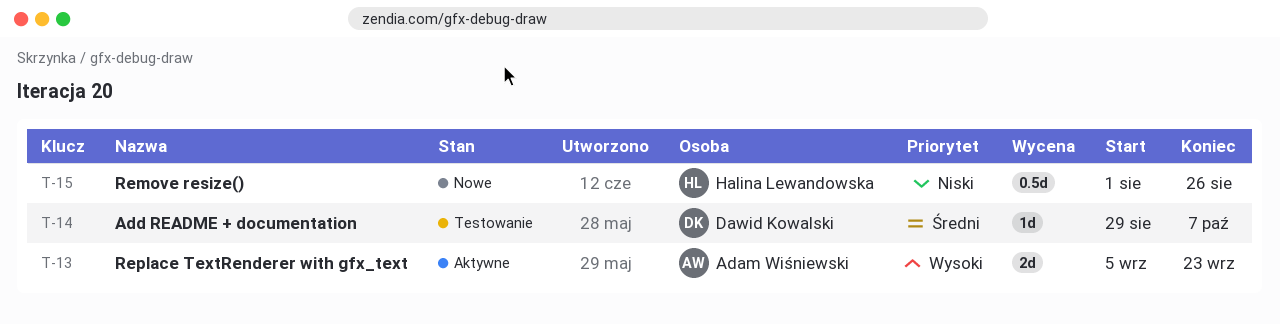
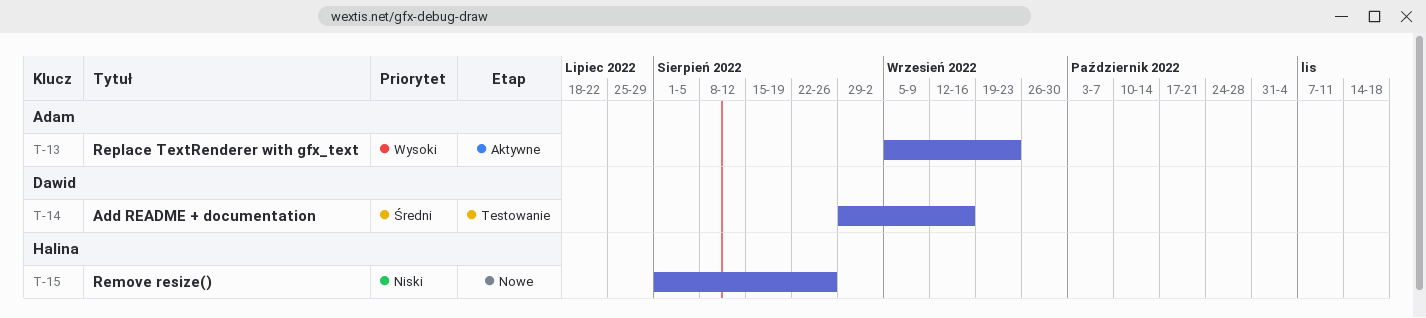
T-14, due: Oct 7 -> Sep 16

